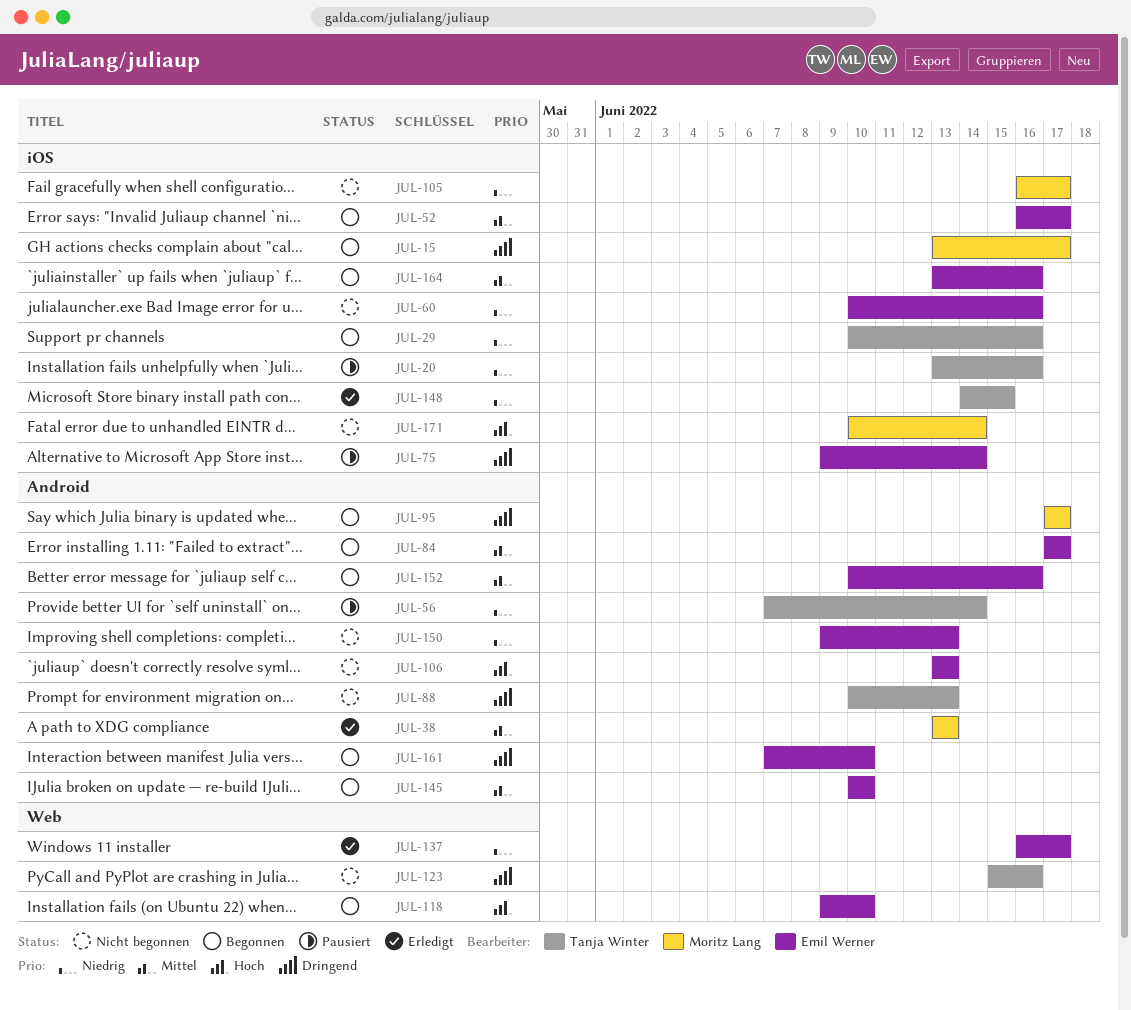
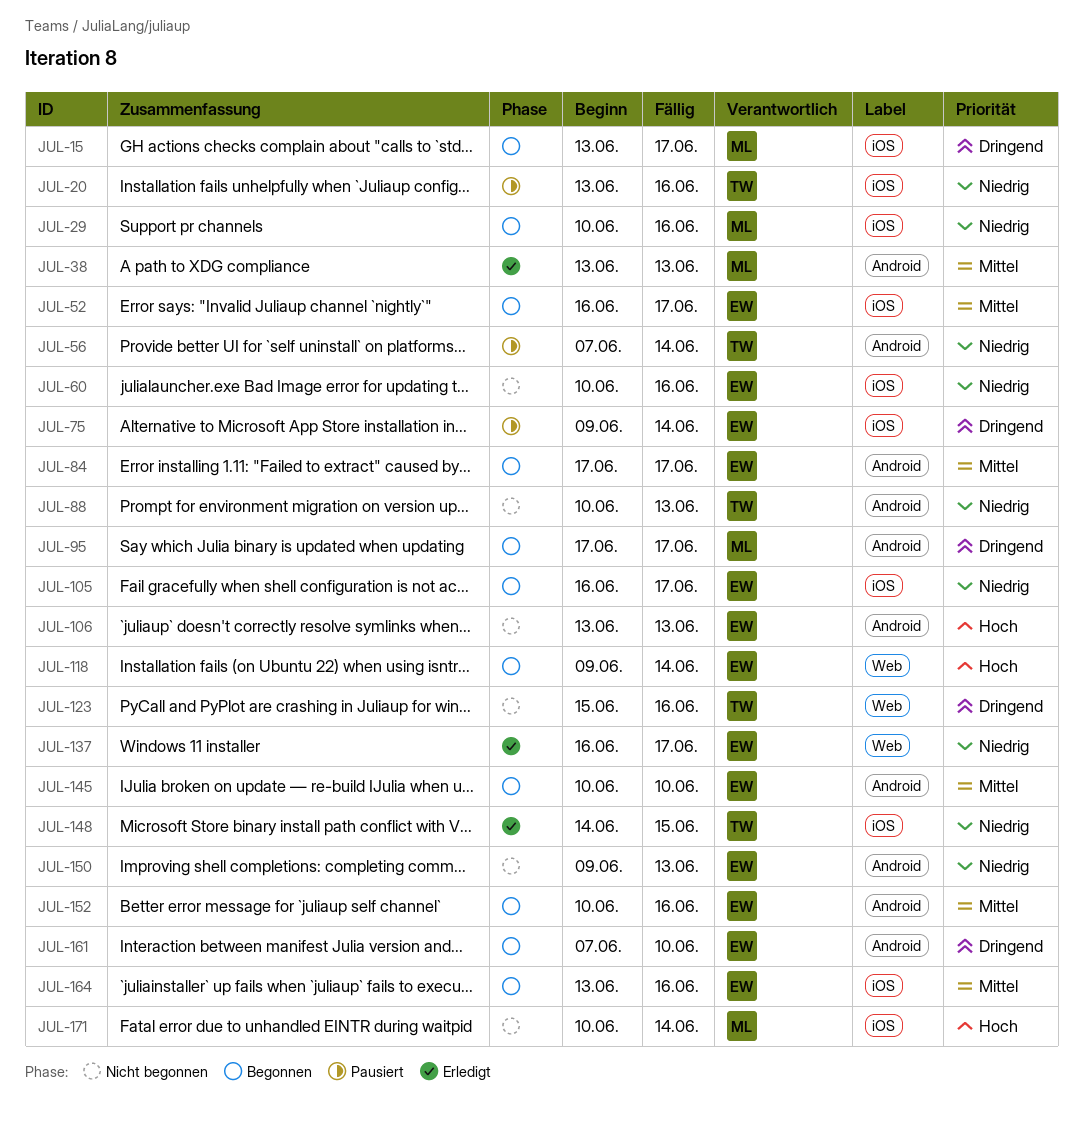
JUL-29, owner: Tanja Winter -> Moritz Lang
JUL-88, priority: Dringend -> Niedrig
JUL-105, status: Nicht begonnen -> Begonnen
JUL-105, owner: Moritz Lang -> Emil Werner
JUL-118, due: Jun 10 -> Jun 14

